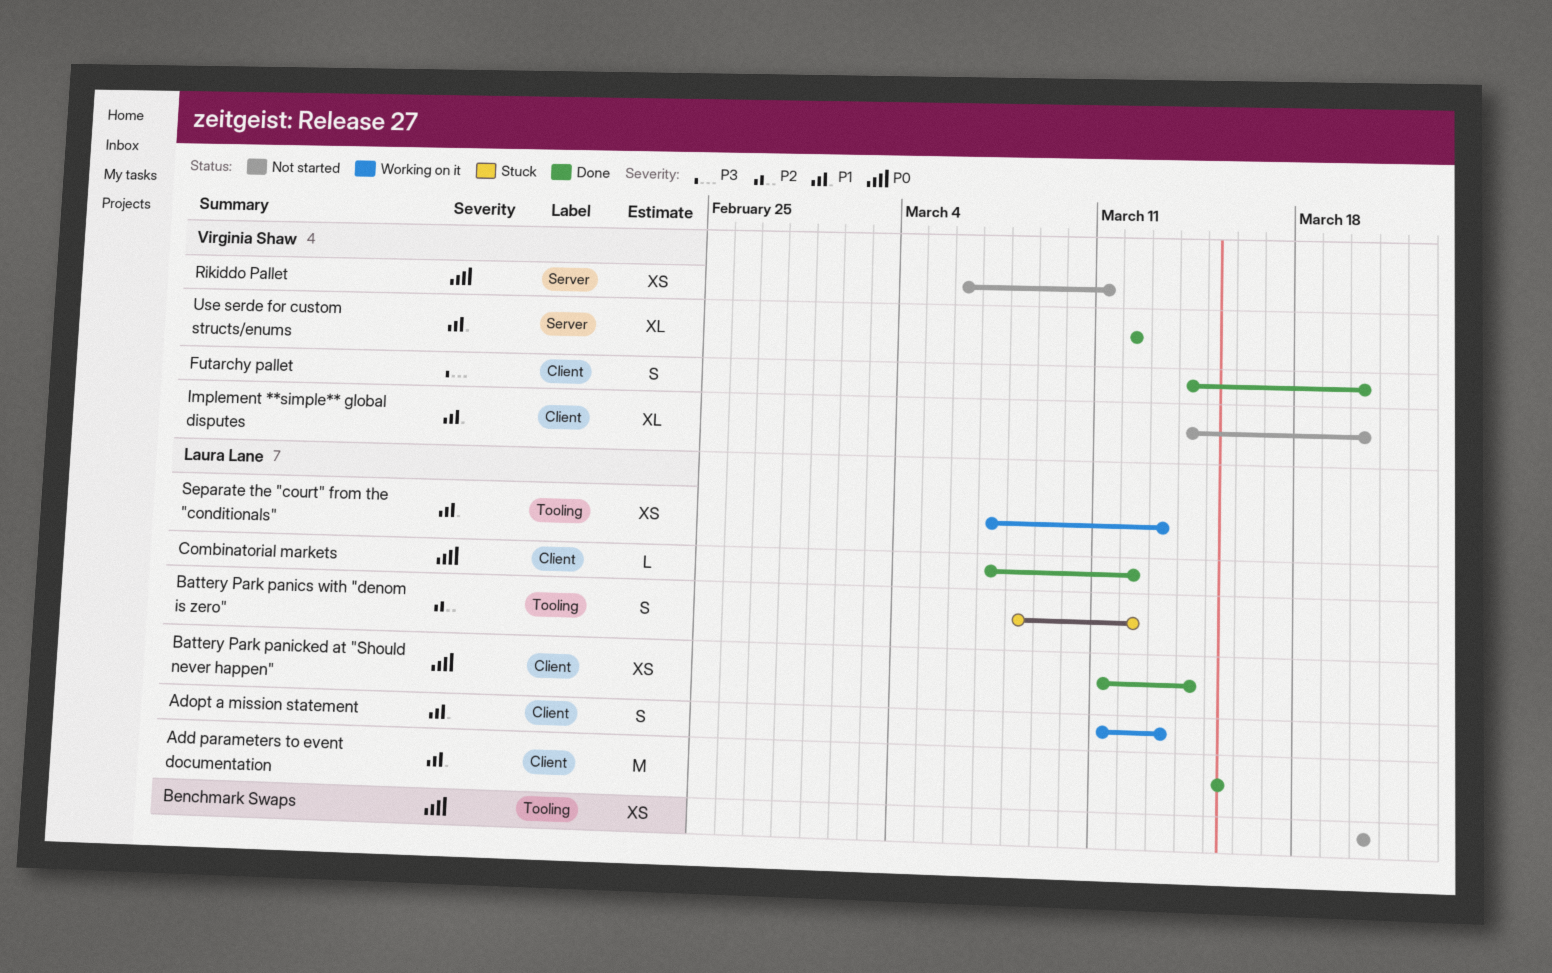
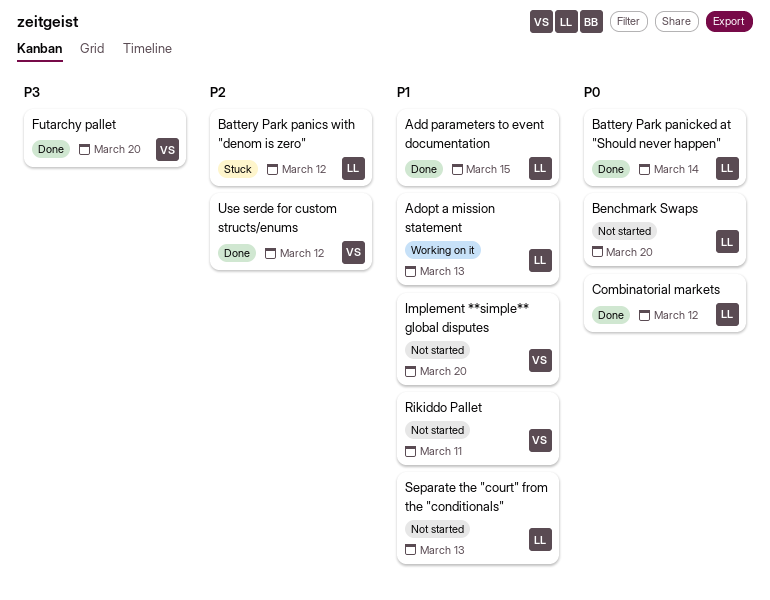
Rikiddo Pallet, priority: P0 -> P1
Separate the "court" from the "conditionals", status: Working on it -> Not started
Use serde for custom structs/enums, priority: P1 -> P2

